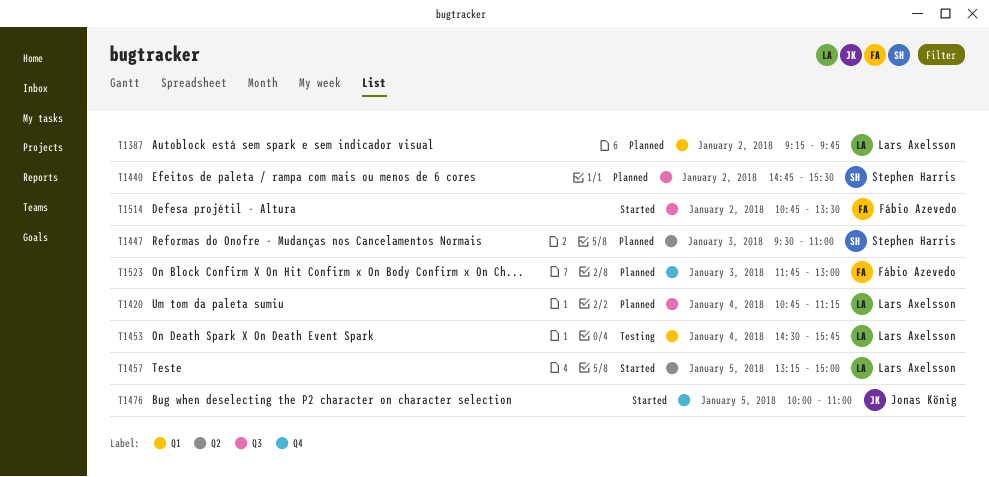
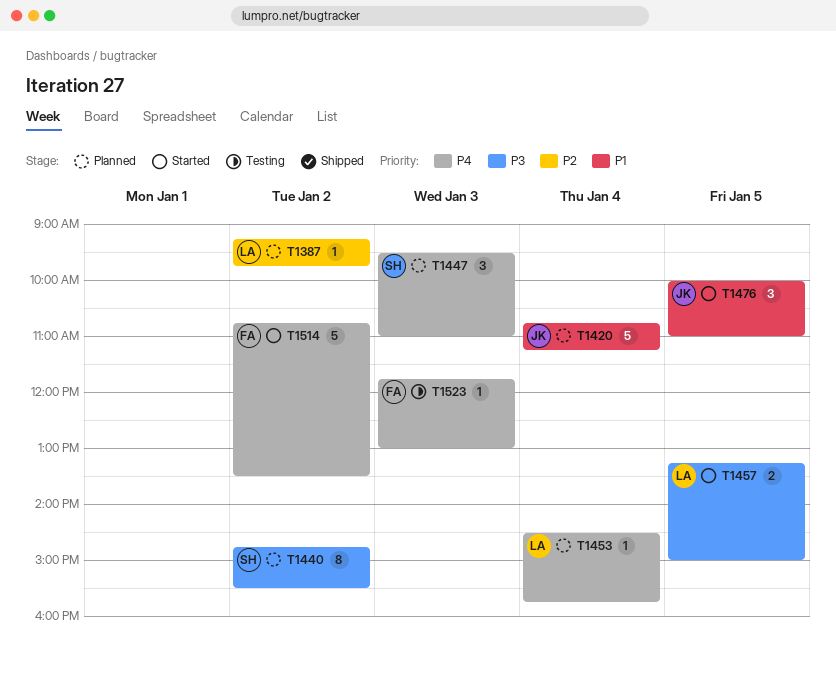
T1420, owner: Lars Axelsson -> Jonas König
T1453, status: Testing -> Planned
T1523, status: Planned -> Testing

